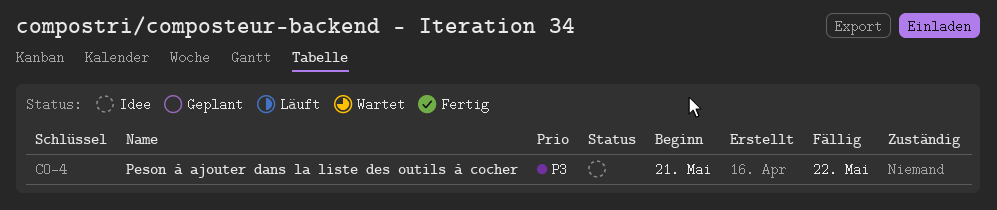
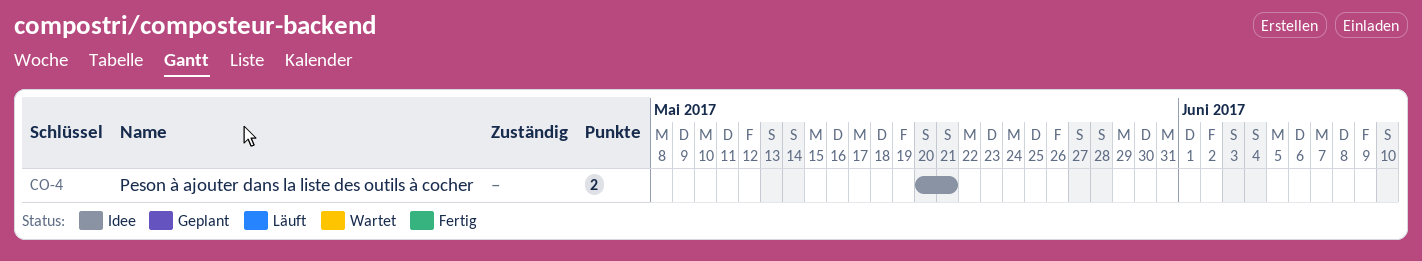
CO-4, start: May 21 -> May 20
CO-4, due: May 22 -> May 21

